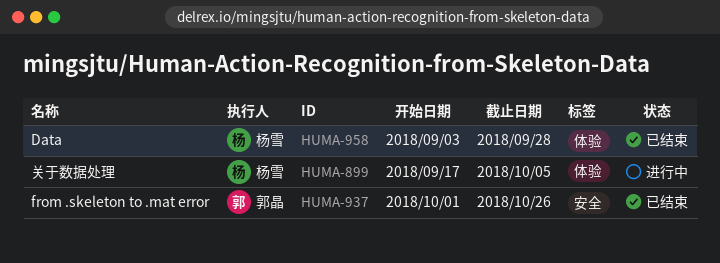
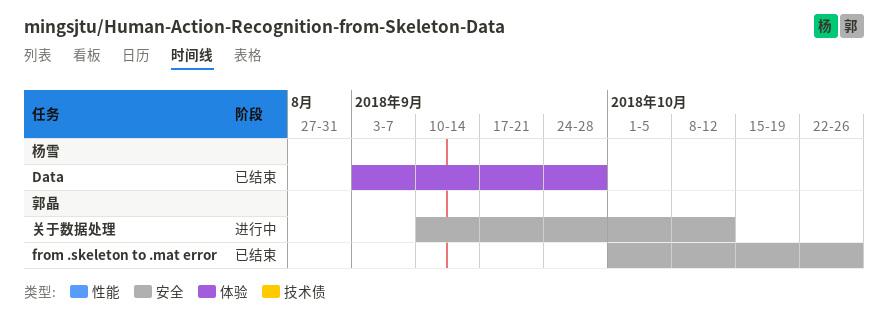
关于数据处理, owner: 杨雪 -> 郭晶
关于数据处理, label: 体验 -> 安全
关于数据处理, start: Sep 17 -> Sep 10
关于数据处理, due: Oct 5 -> Oct 12

